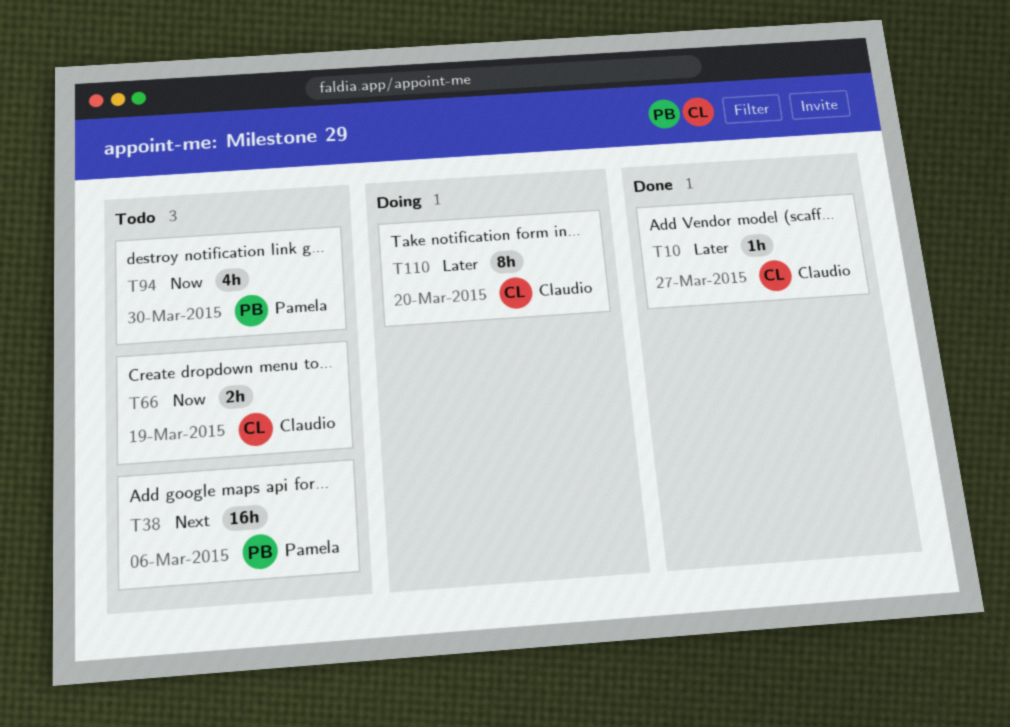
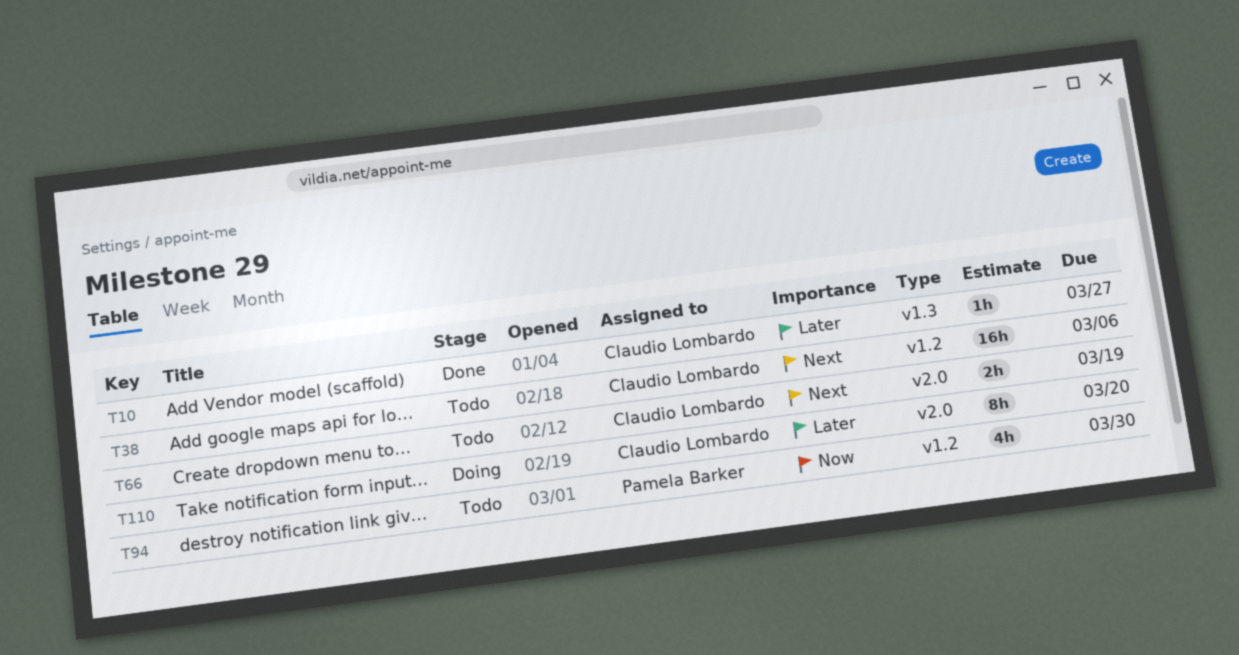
T38, owner: Pamela Barker -> Claudio Lombardo
T66, priority: Now -> Next

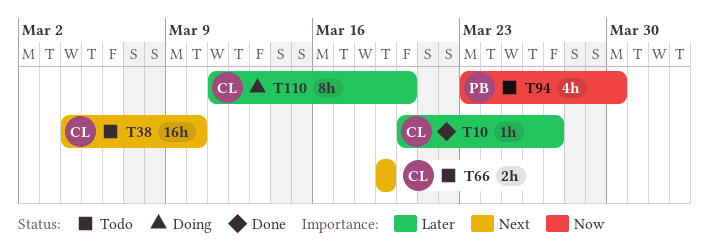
T38, due: Mar 6 -> Mar 10

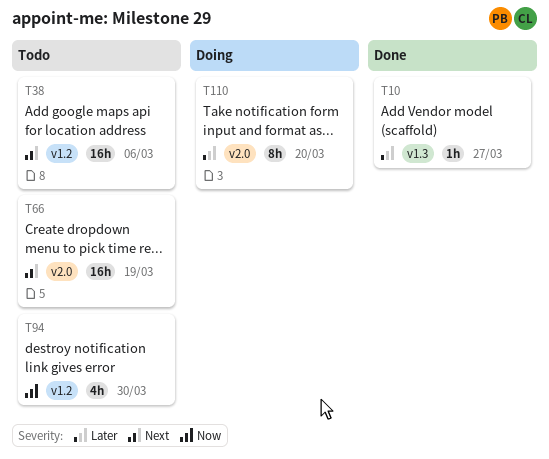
T38, due: Mar 10 -> Mar 6
T66, estimate: 2h -> 16h

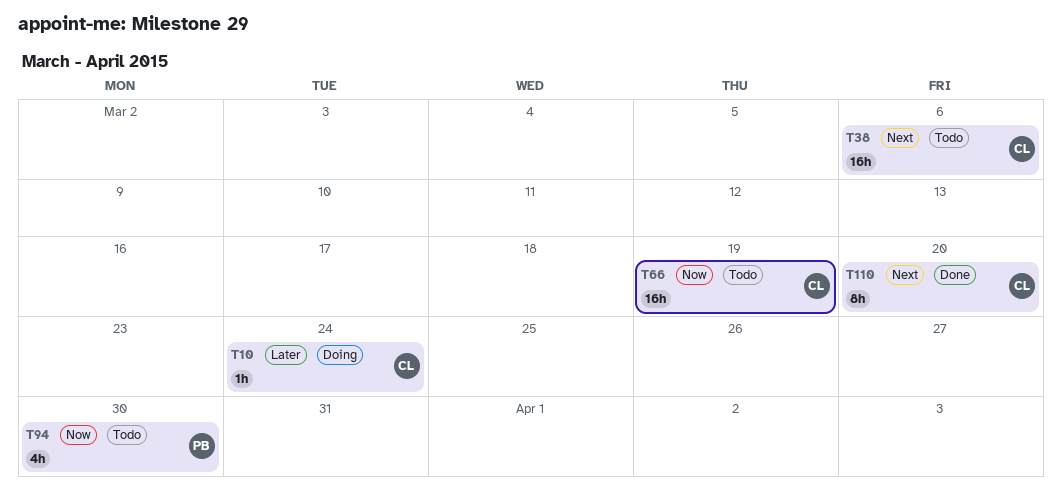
T10, status: Done -> Doing
T10, due: Mar 27 -> Mar 24
T66, priority: Next -> Now
T110, status: Doing -> Done
T110, priority: Later -> Next

